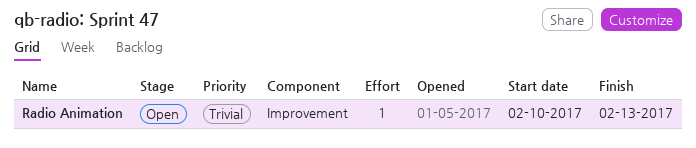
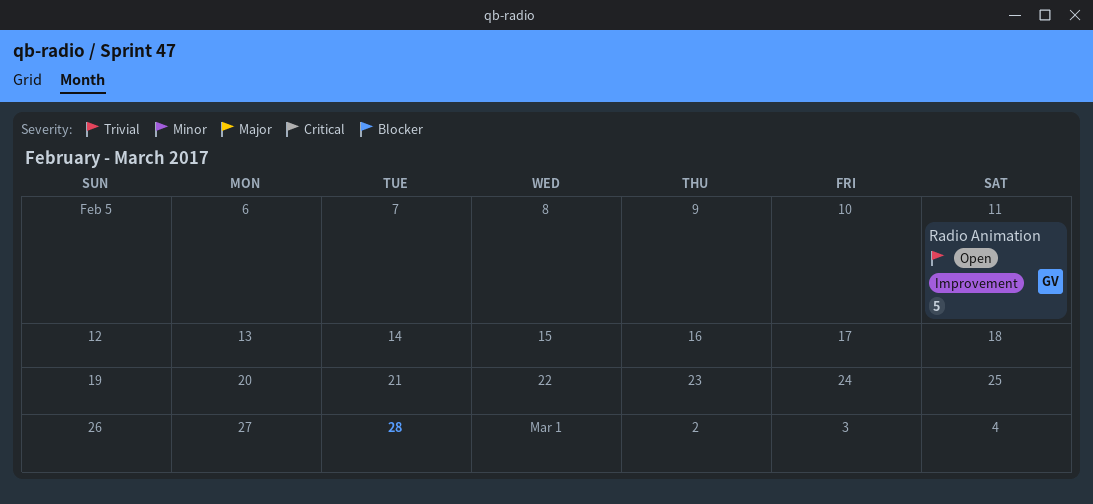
Radio Animation, estimate: 1 -> 5
Radio Animation, due: Feb 13 -> Feb 11

